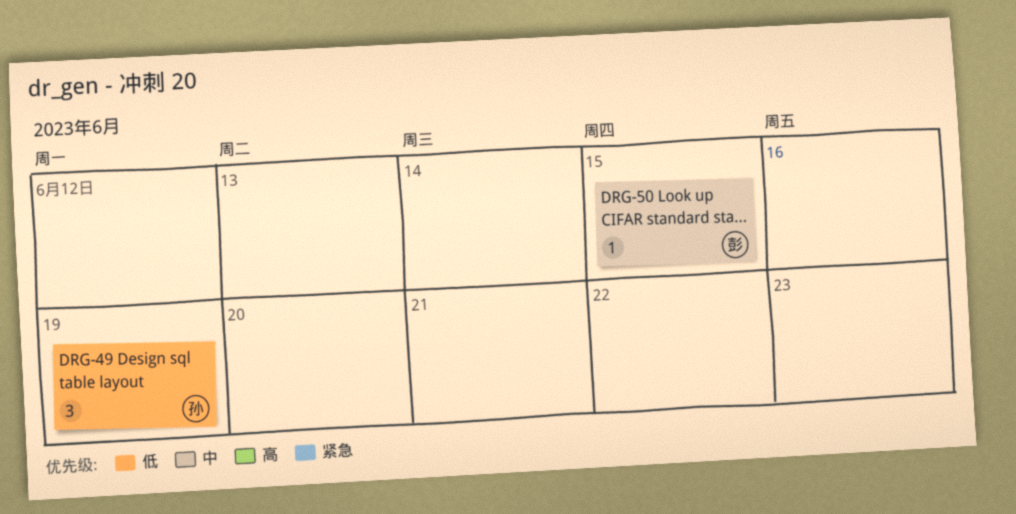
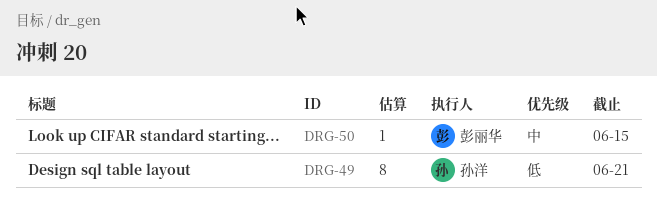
DRG-49, estimate: 3 -> 8
DRG-49, due: Jun 19 -> Jun 21

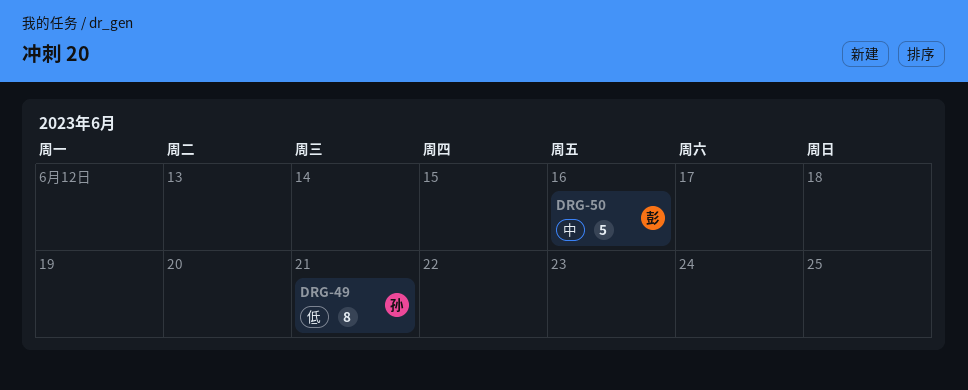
DRG-50, estimate: 1 -> 5
DRG-50, due: Jun 15 -> Jun 16

